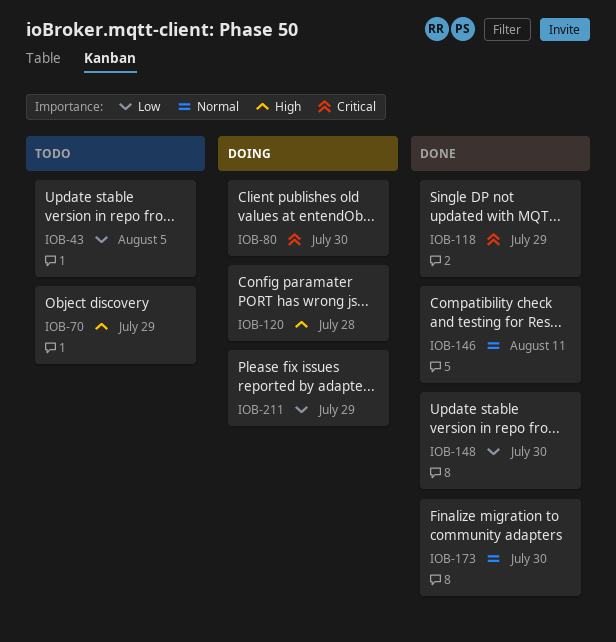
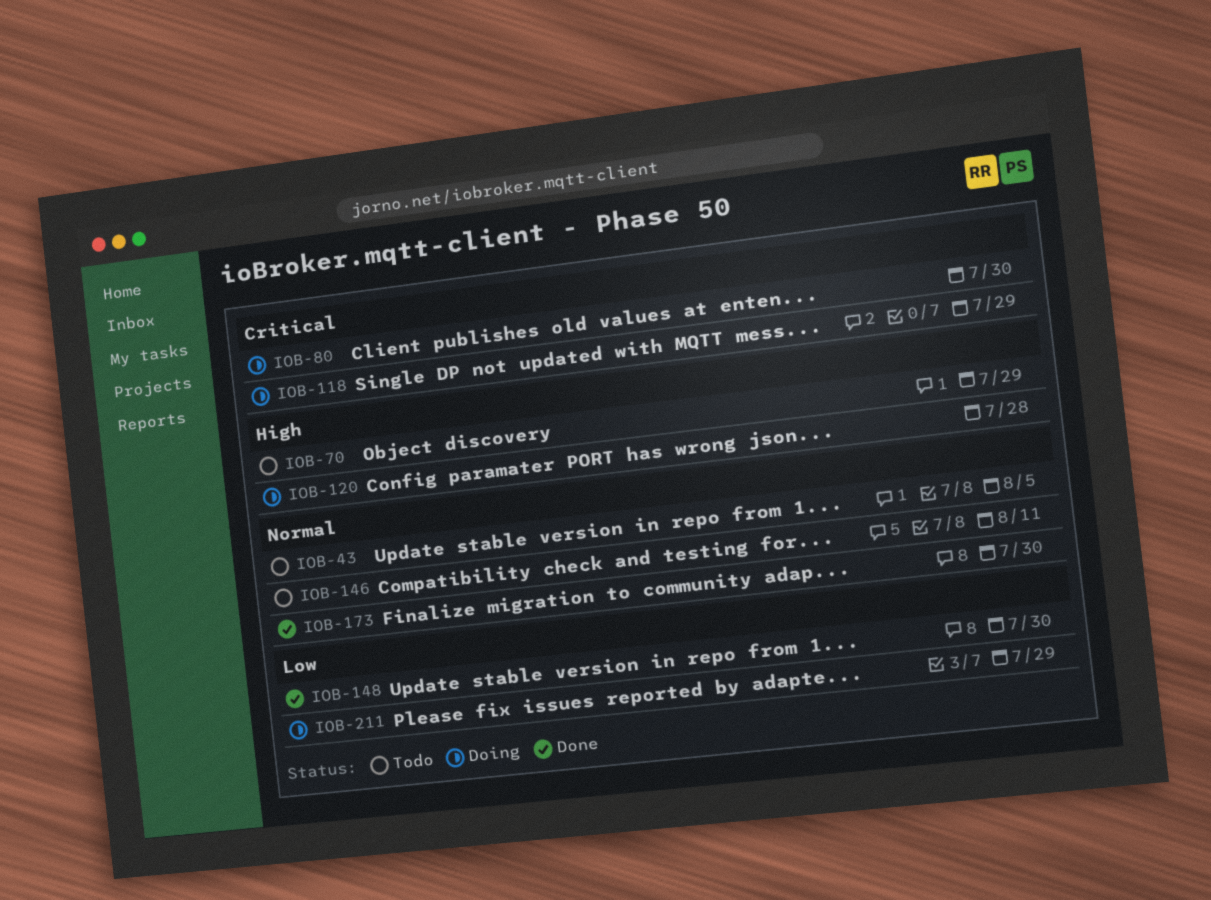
IOB-43, priority: Low -> Normal
IOB-118, status: Done -> Doing
IOB-146, status: Done -> Todo

